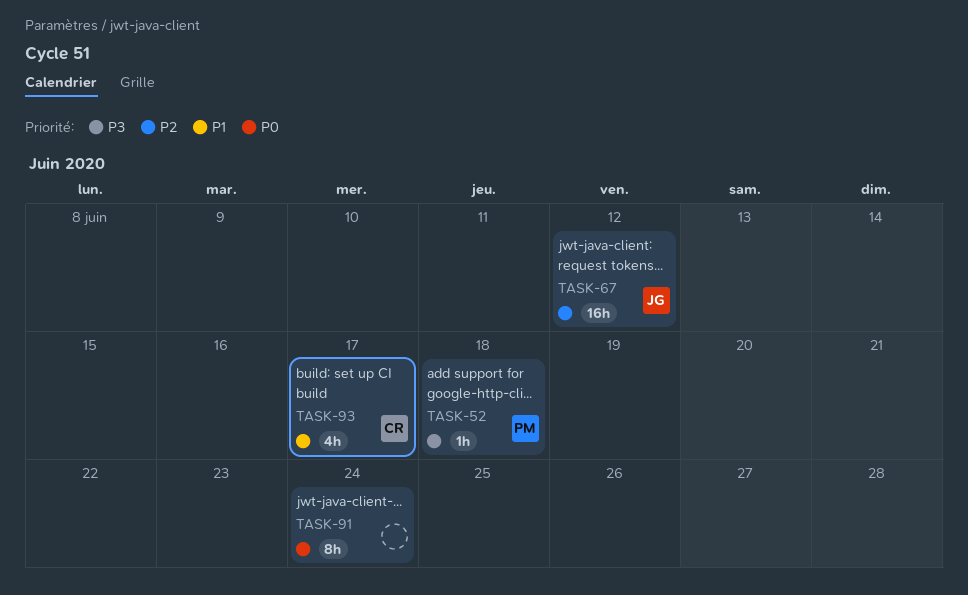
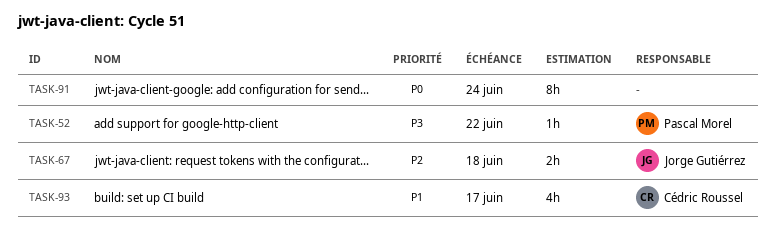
TASK-52, due: Jun 18 -> Jun 22
TASK-67, estimate: 16h -> 2h
TASK-67, due: Jun 12 -> Jun 18

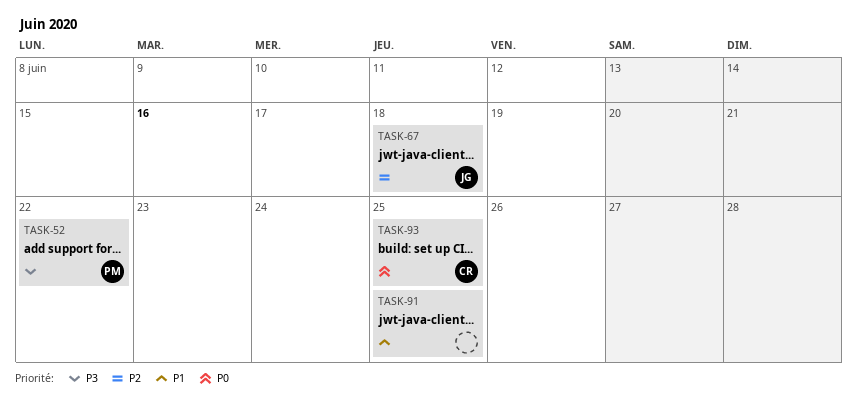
TASK-91, priority: P0 -> P1
TASK-91, due: Jun 24 -> Jun 25
TASK-93, priority: P1 -> P0
TASK-93, due: Jun 17 -> Jun 25

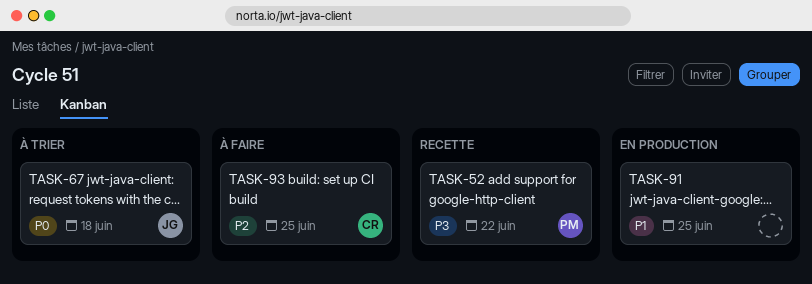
TASK-67, priority: P2 -> P0
TASK-93, priority: P0 -> P2

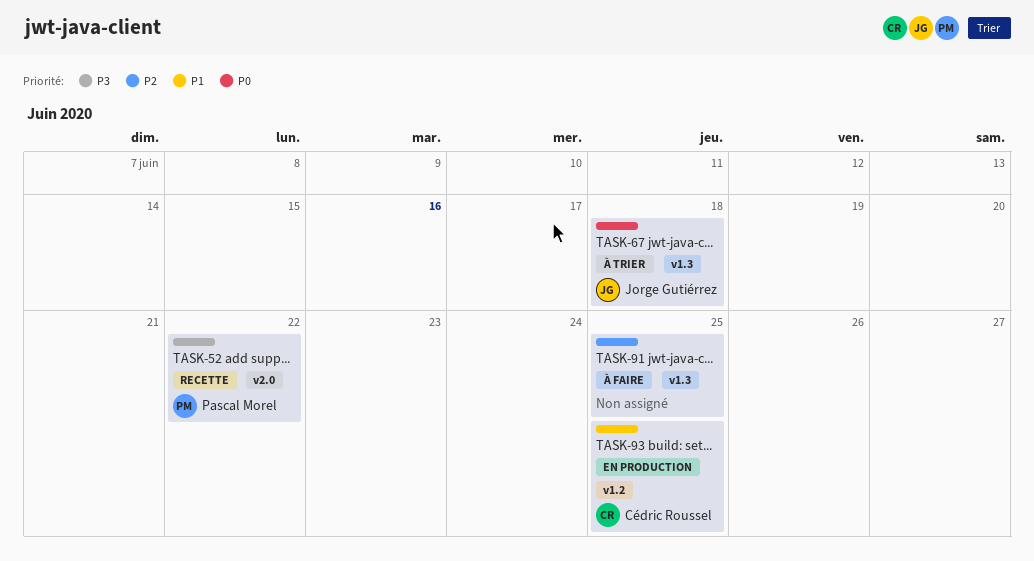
TASK-91, status: En production -> À faire
TASK-91, priority: P1 -> P2
TASK-93, status: À faire -> En production
TASK-93, priority: P2 -> P1

